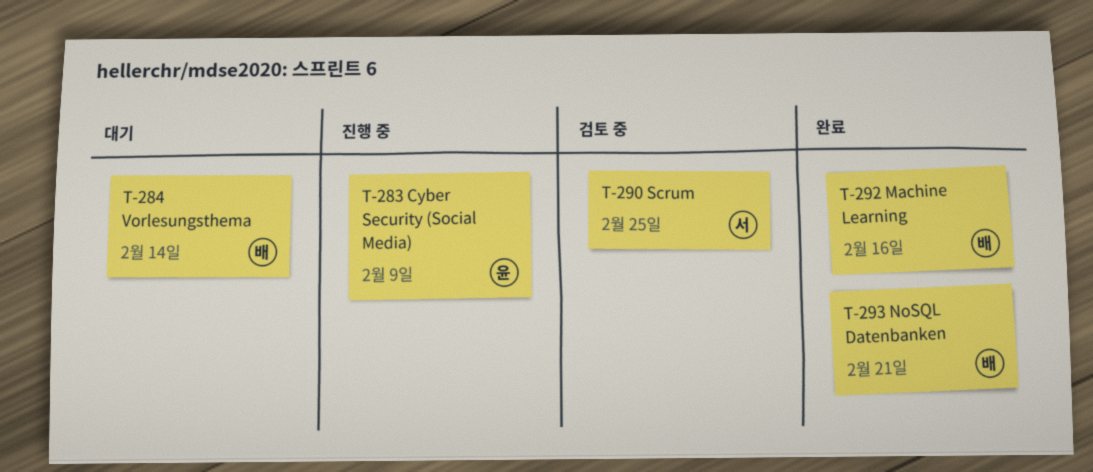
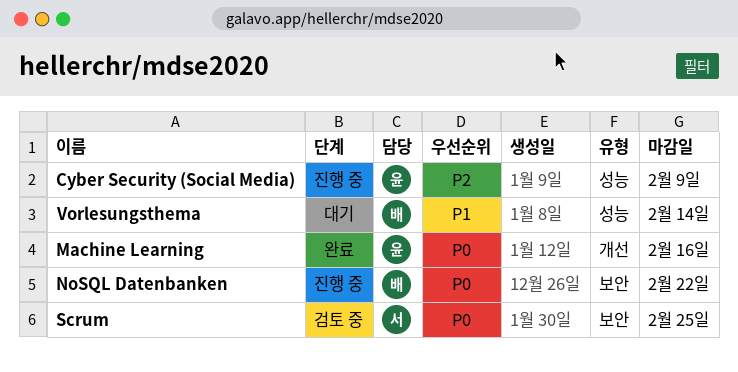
Machine Learning, owner: 배 -> 윤
NoSQL Datenbanken, status: 완료 -> 진행 중
NoSQL Datenbanken, due: Feb 21 -> Feb 22

